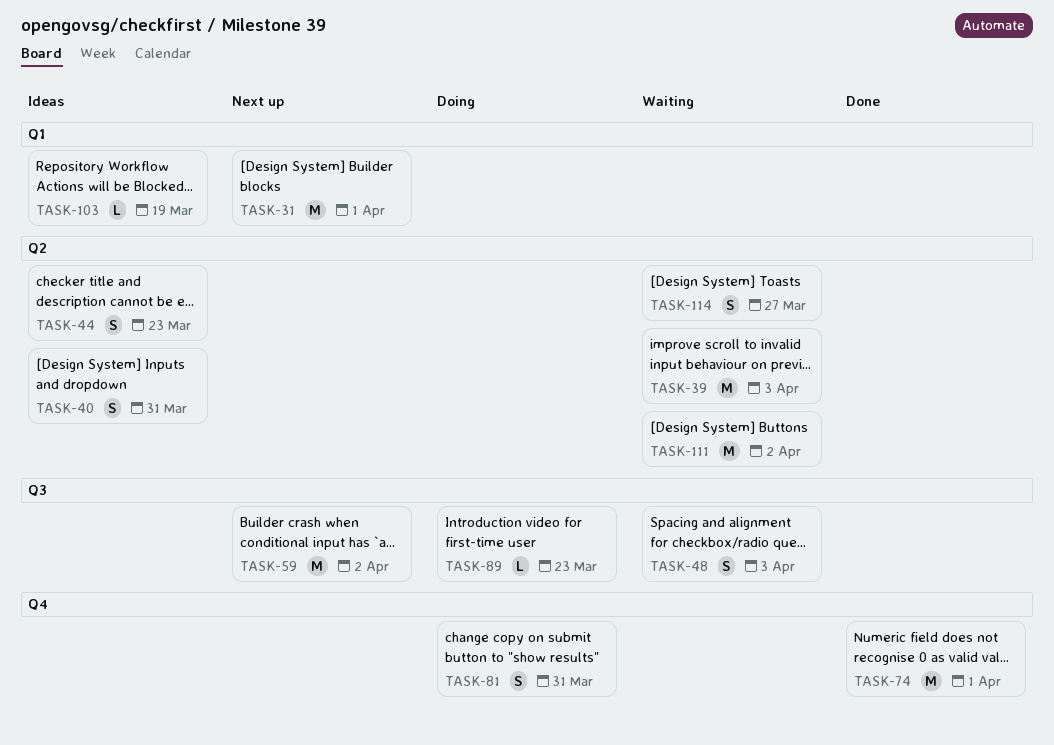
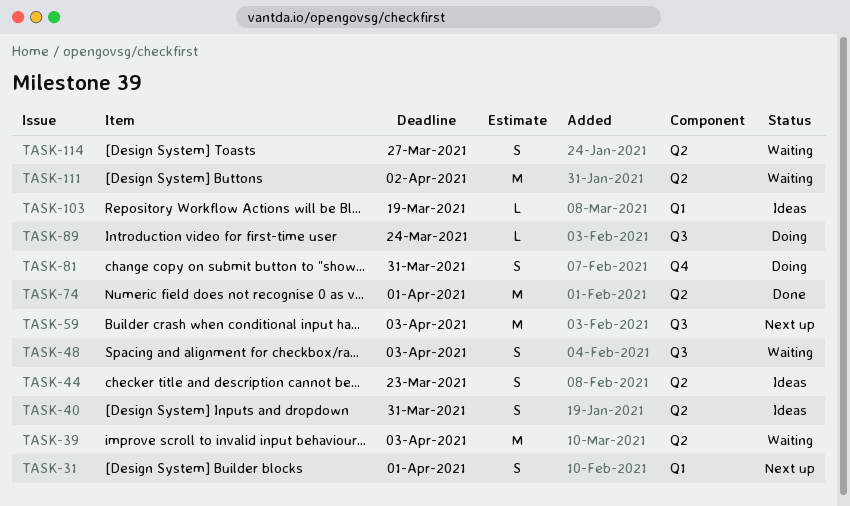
TASK-31, estimate: M -> S
TASK-59, due: Apr 2 -> Apr 3
TASK-74, label: Q4 -> Q2
TASK-89, due: Mar 23 -> Mar 24

